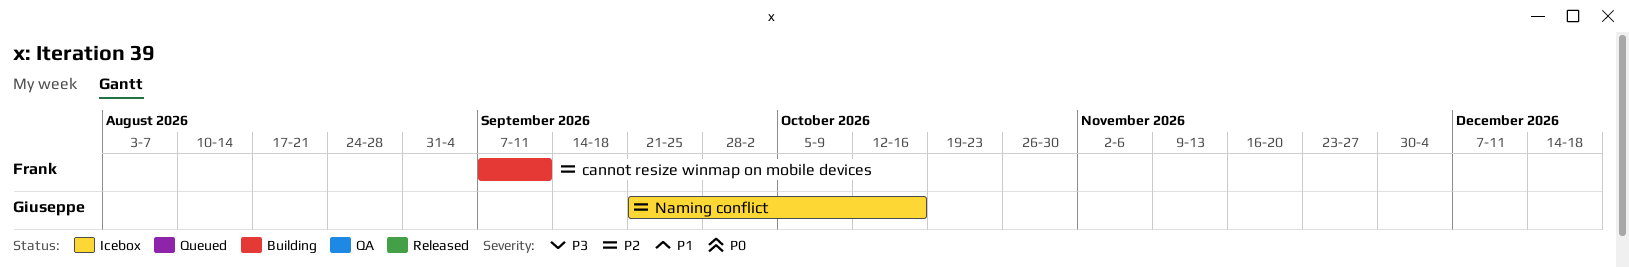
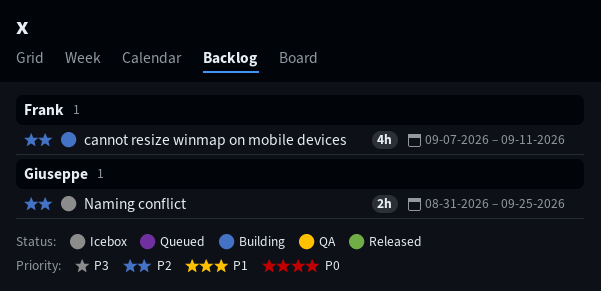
Naming conflict, start: Sep 21 -> Aug 31
Naming conflict, due: Oct 16 -> Sep 25

